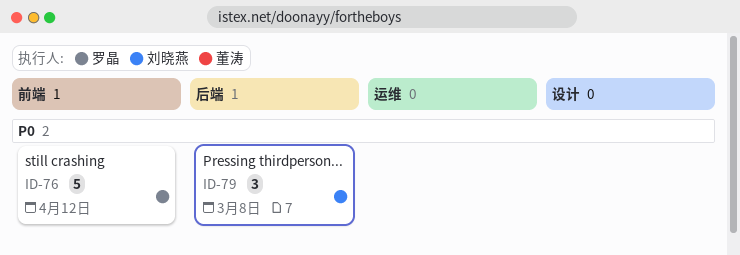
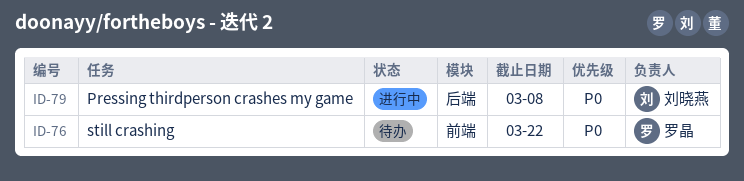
ID-76, due: Apr 12 -> Mar 22

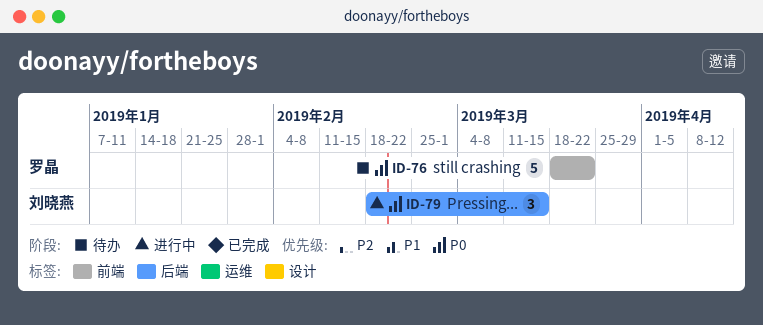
ID-79, due: Mar 8 -> Mar 15

